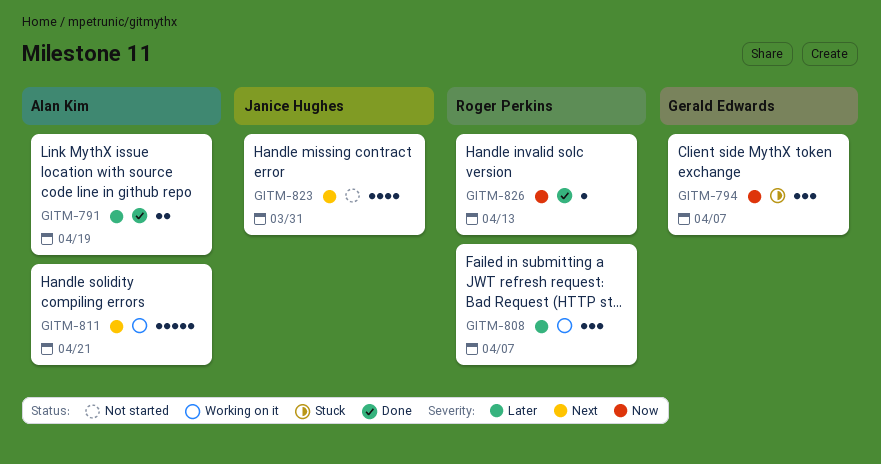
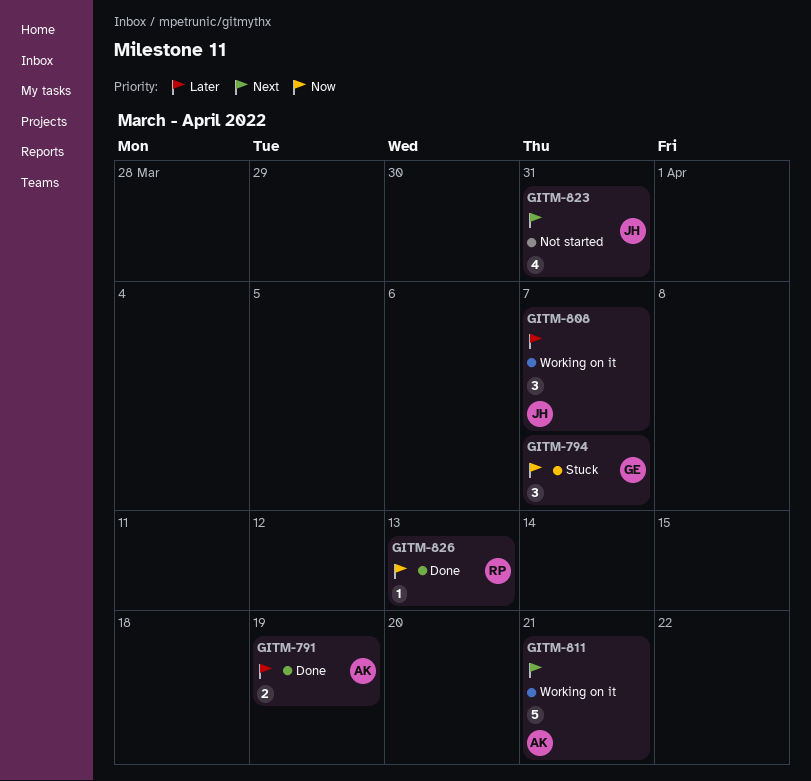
GITM-808, owner: Roger Perkins -> Janice Hughes

